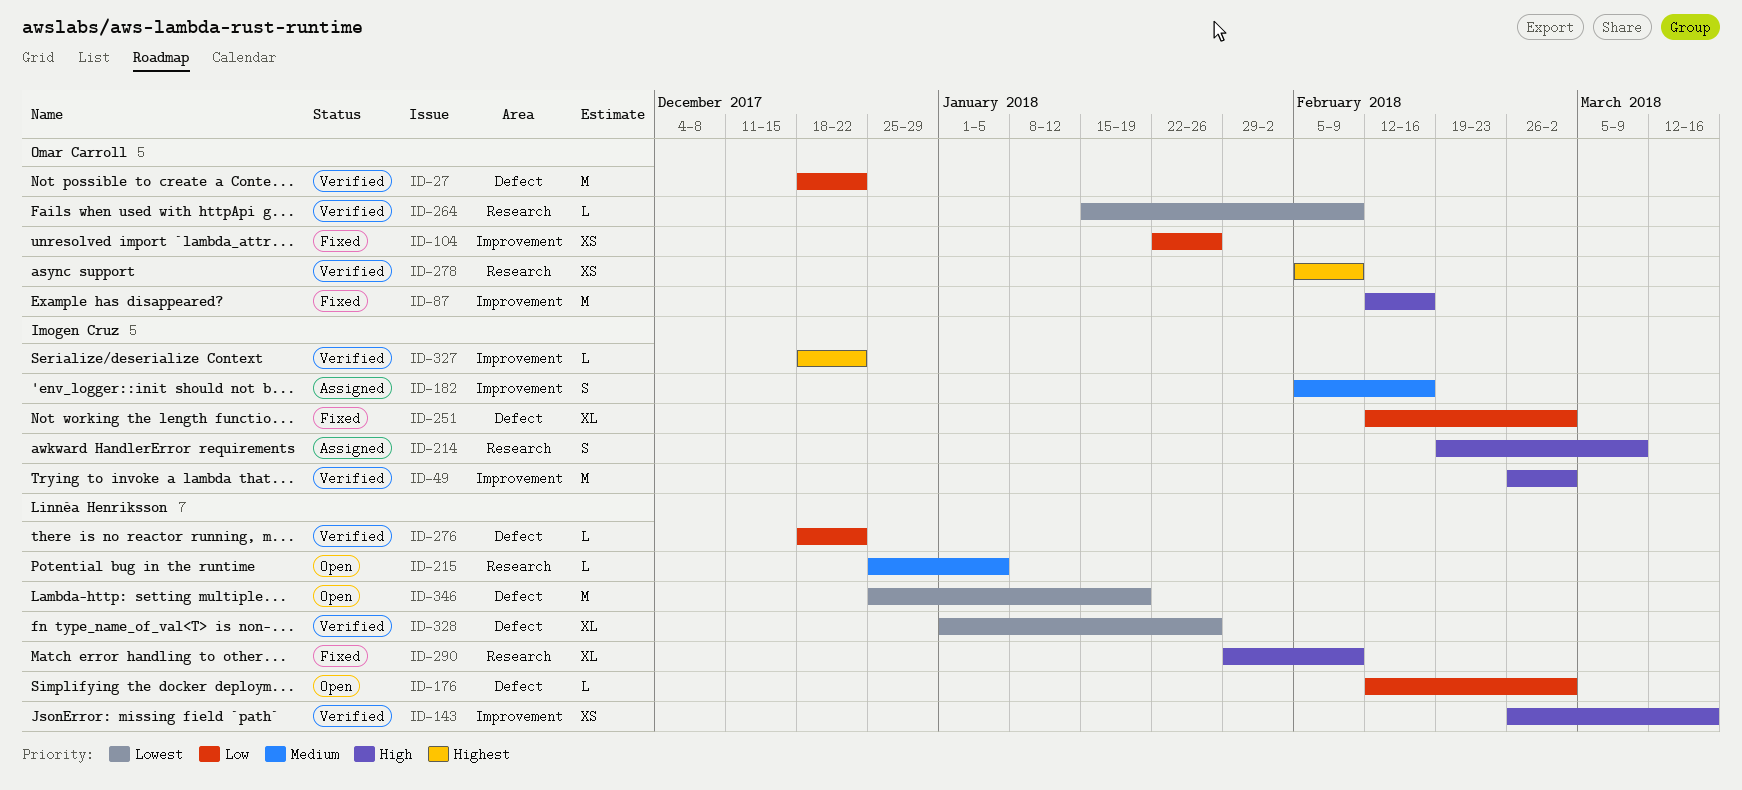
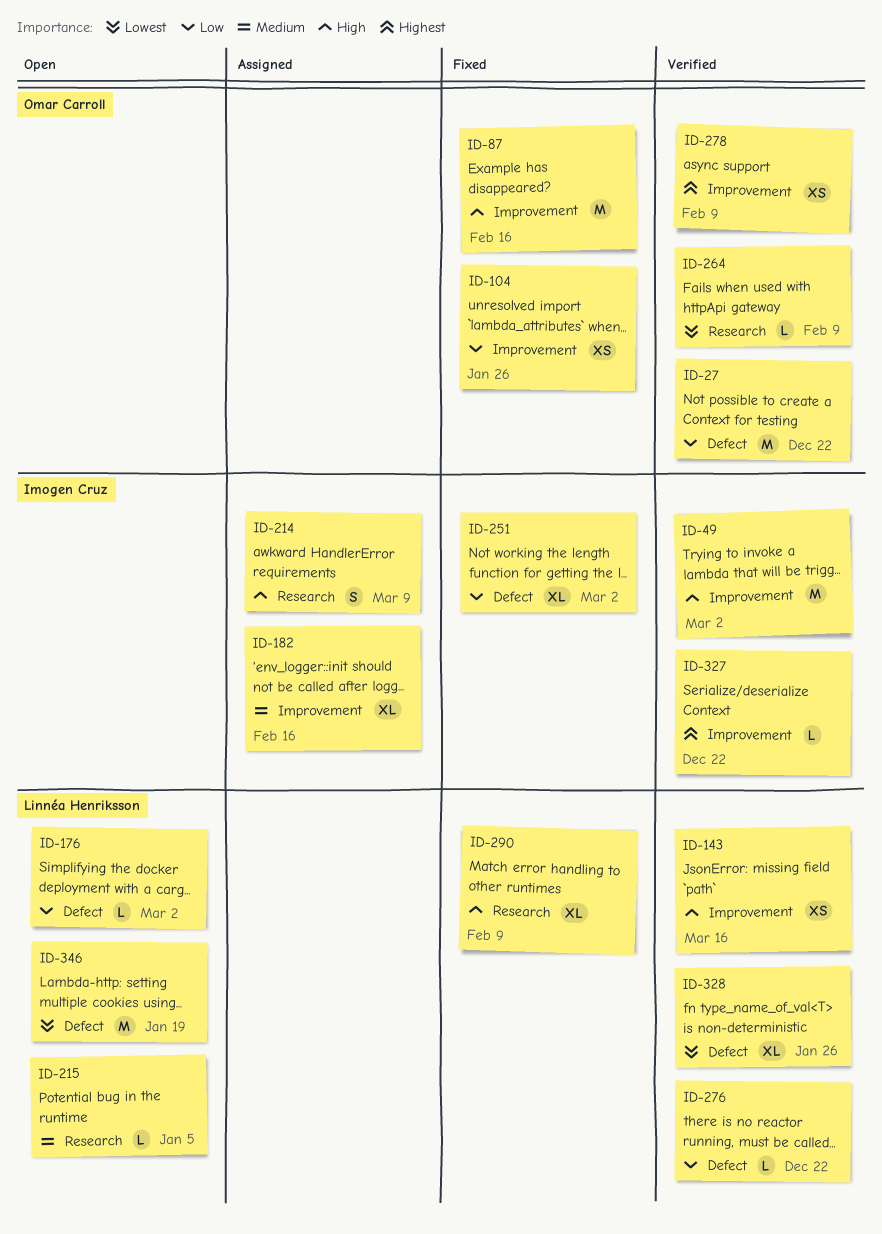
ID-182, estimate: S -> XL
ID-278, label: Research -> Improvement

